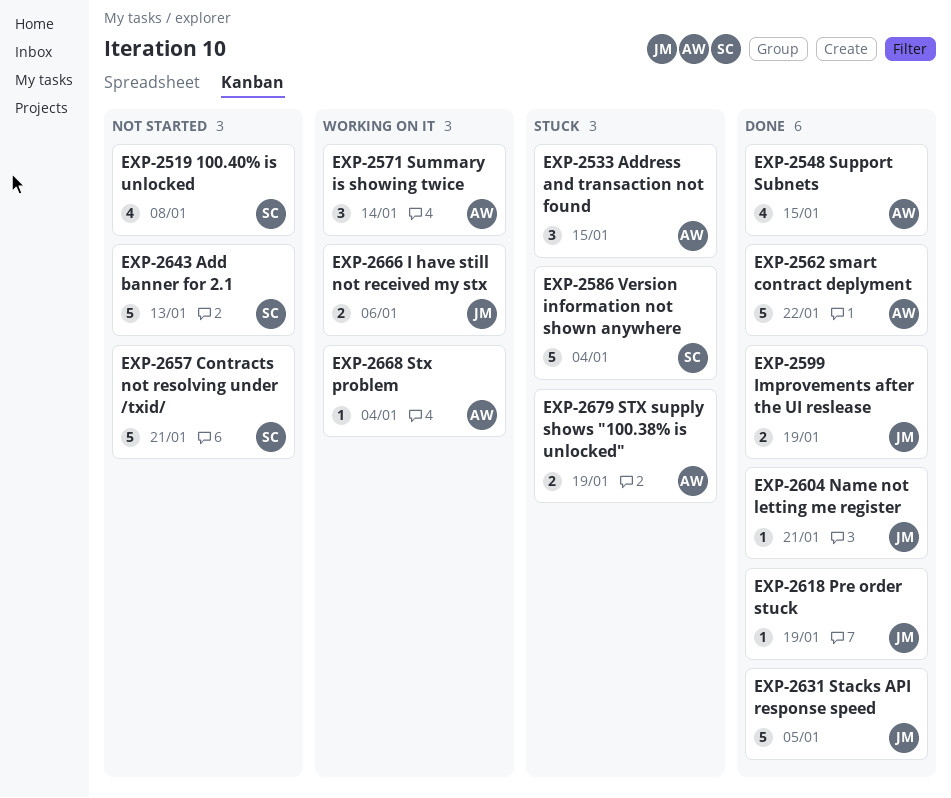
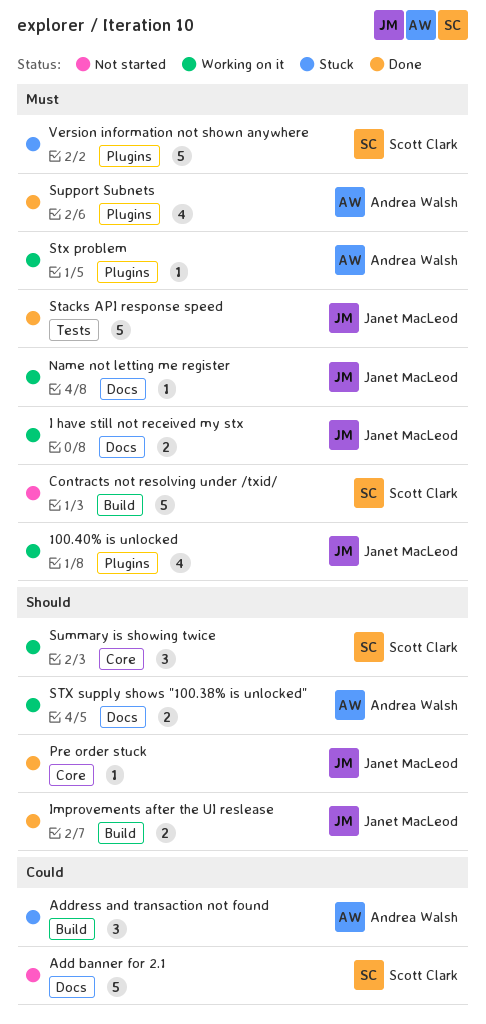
100.40% is unlocked, status: Not started -> Working on it
100.40% is unlocked, owner: Scott Clark -> Janet MacLeod
Name not letting me register, status: Done -> Working on it
smart contract deplyment: present -> none
STX supply shows "100.38% is unlocked", status: Stuck -> Working on it
Summary is showing twice, owner: Andrea Walsh -> Scott Clark

